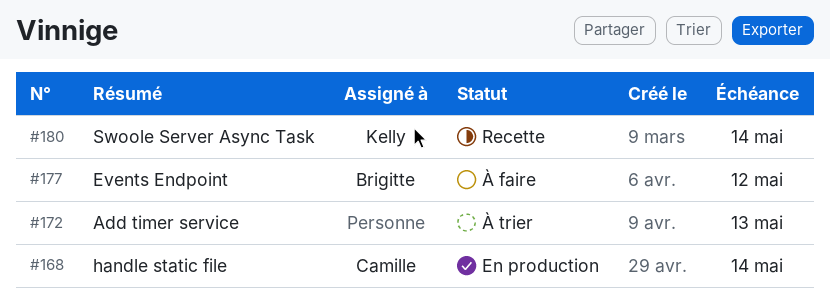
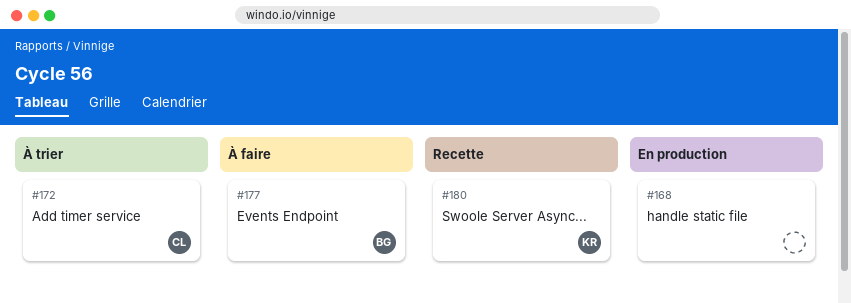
#168, owner: Camille -> none
#172, owner: none -> Camille

